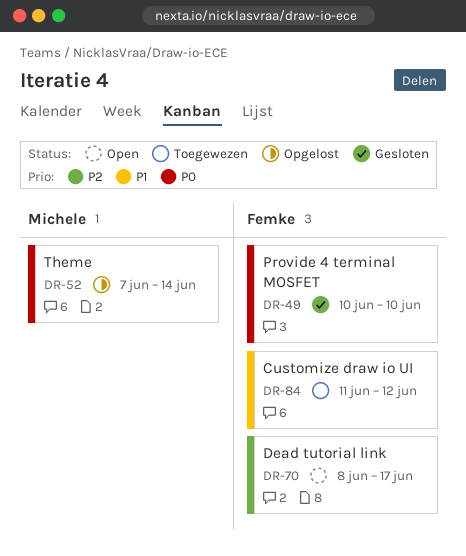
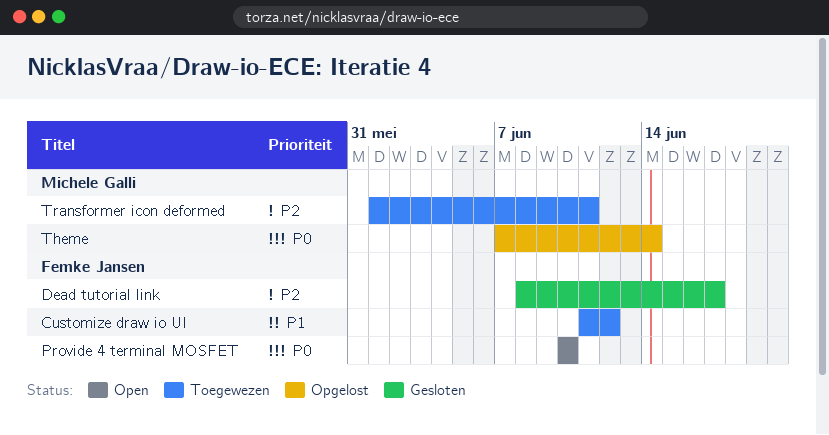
Dead tutorial link, status: Open -> Gesloten
Provide 4 terminal MOSFET, status: Gesloten -> Open
Transformer icon deformed: none -> present

